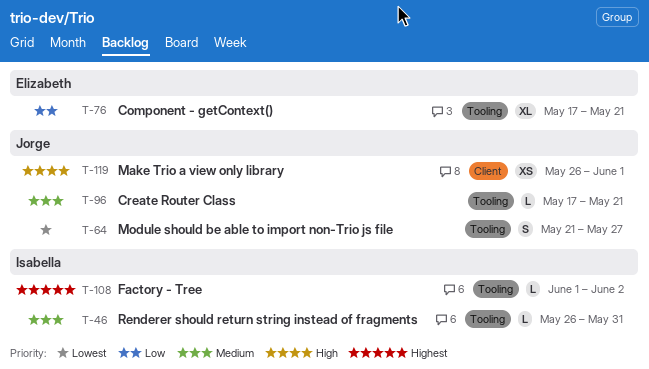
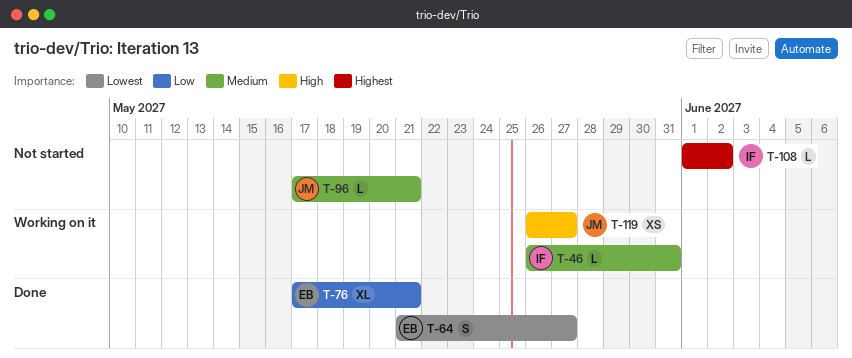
T-64, owner: Jorge -> Elizabeth
T-119, due: Jun 1 -> May 27

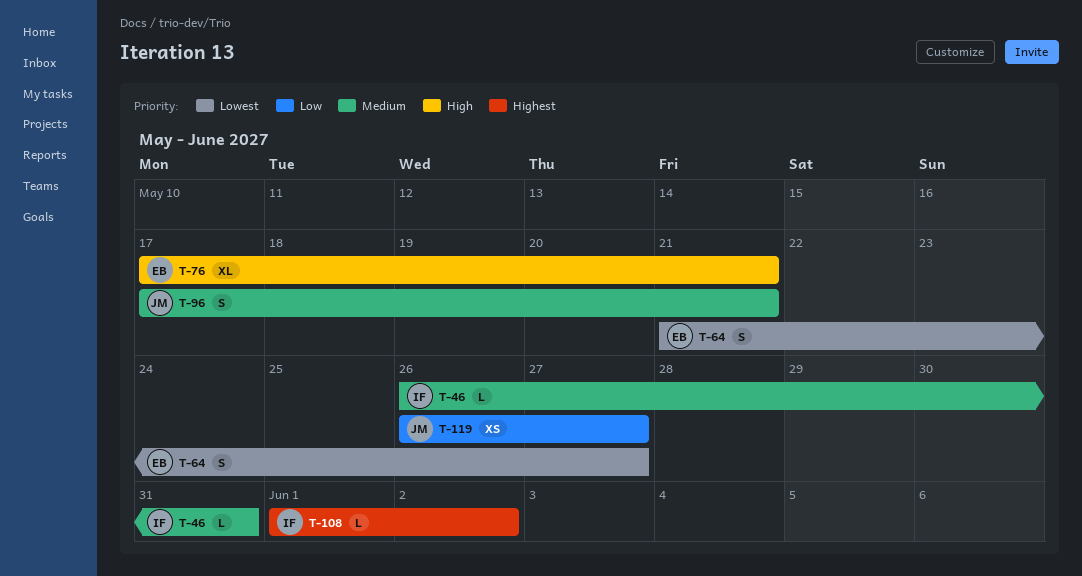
T-76, priority: Low -> High
T-96, estimate: L -> S
T-119, priority: High -> Low

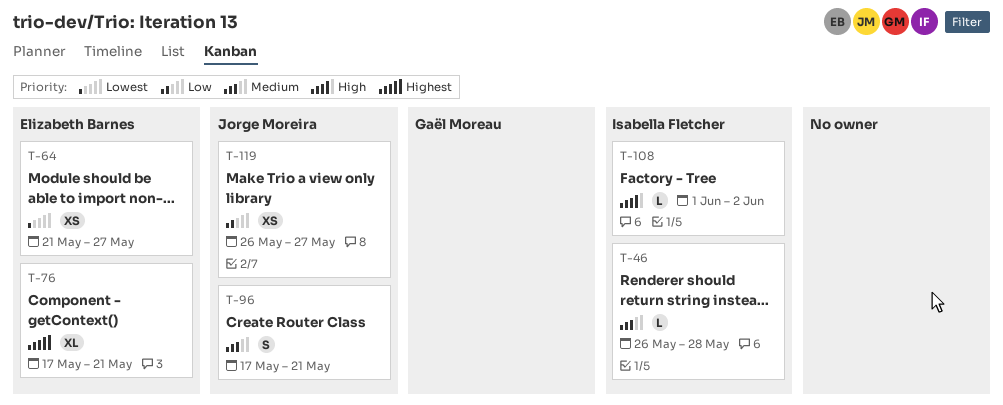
T-46, due: May 31 -> May 28
T-64, estimate: S -> XS
T-76, priority: High -> Highest
T-108, priority: Highest -> High

